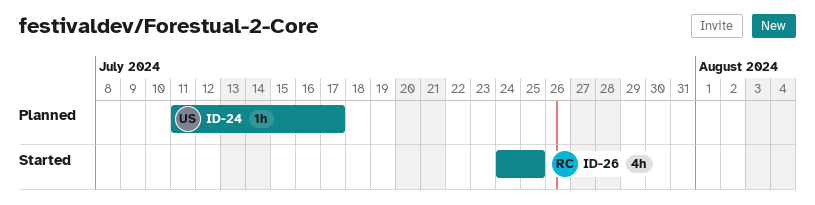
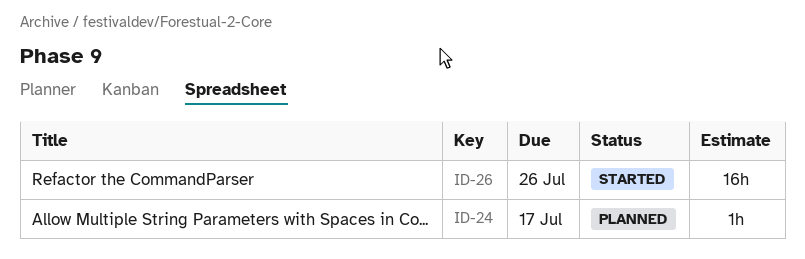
ID-26, estimate: 4h -> 16h
ID-26, due: Jul 25 -> Jul 26

